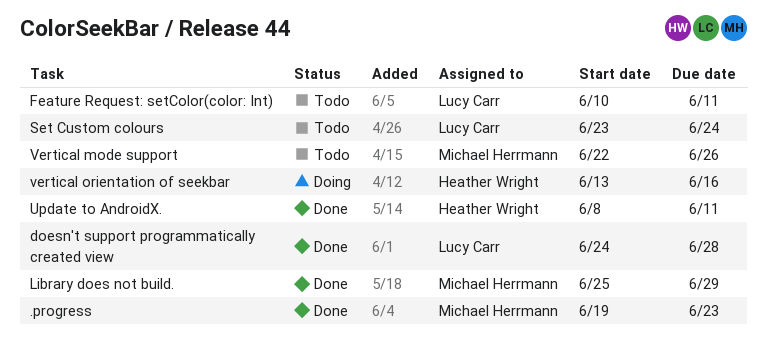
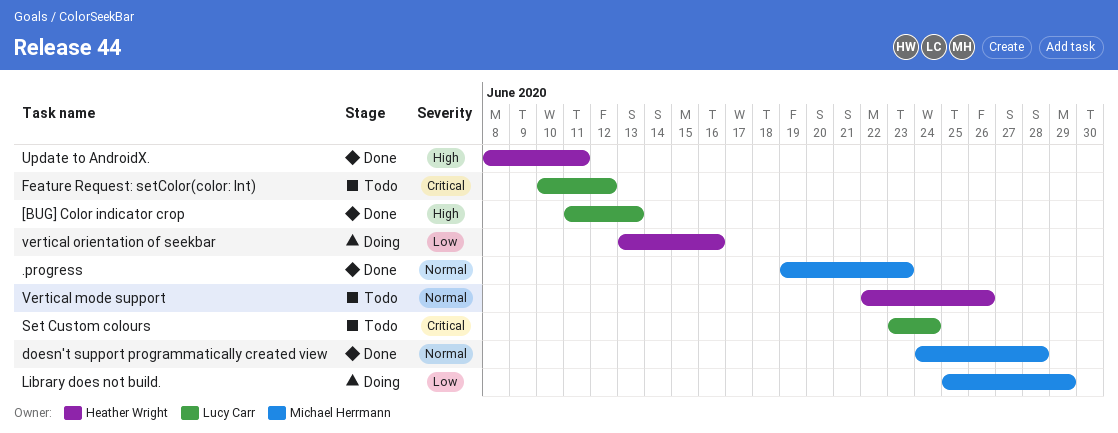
[BUG] Color indicator crop: none -> present
doesn't support programmatically created view, owner: Lucy Carr -> Michael Herrmann
Feature Request: setColor(color: Int), due: Jun 11 -> Jun 12
Library does not build., status: Done -> Doing
Vertical mode support, owner: Michael Herrmann -> Heather Wright

